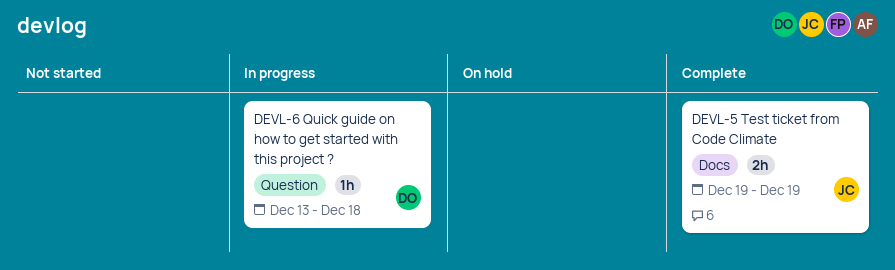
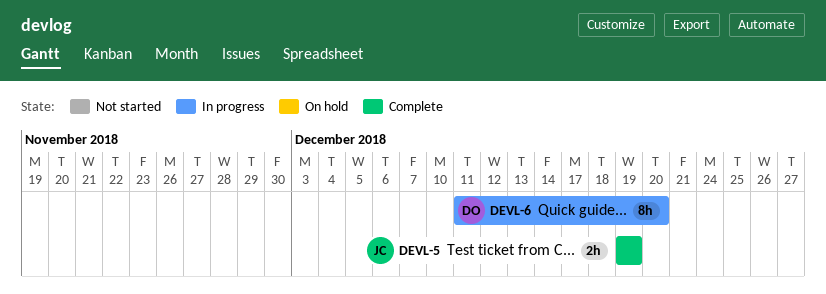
DEVL-6, estimate: 1h -> 8h
DEVL-6, start: Dec 13 -> Dec 11
DEVL-6, due: Dec 18 -> Dec 20

